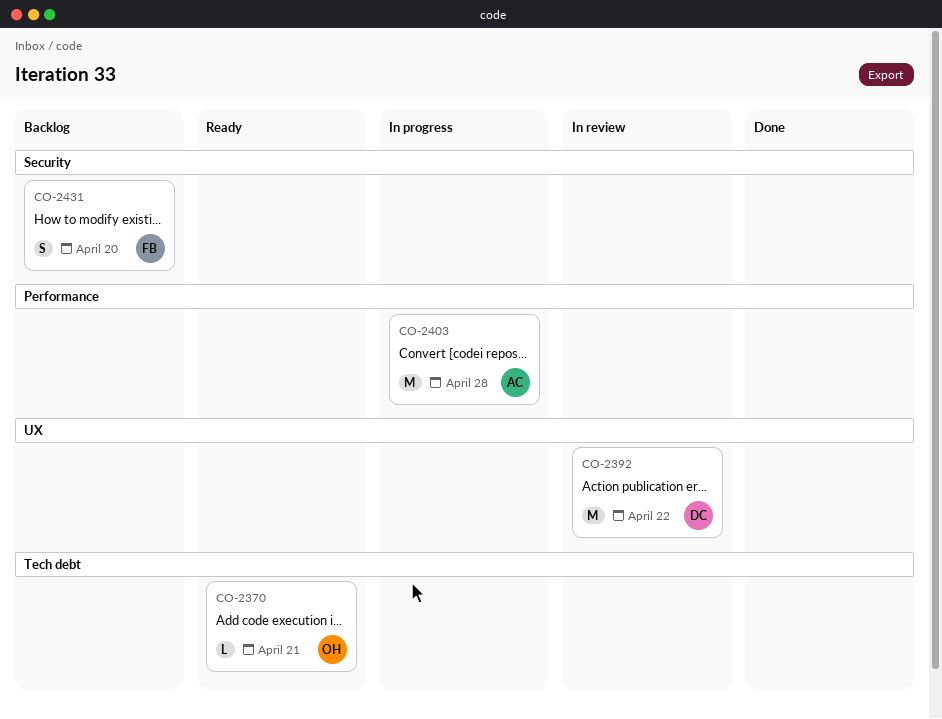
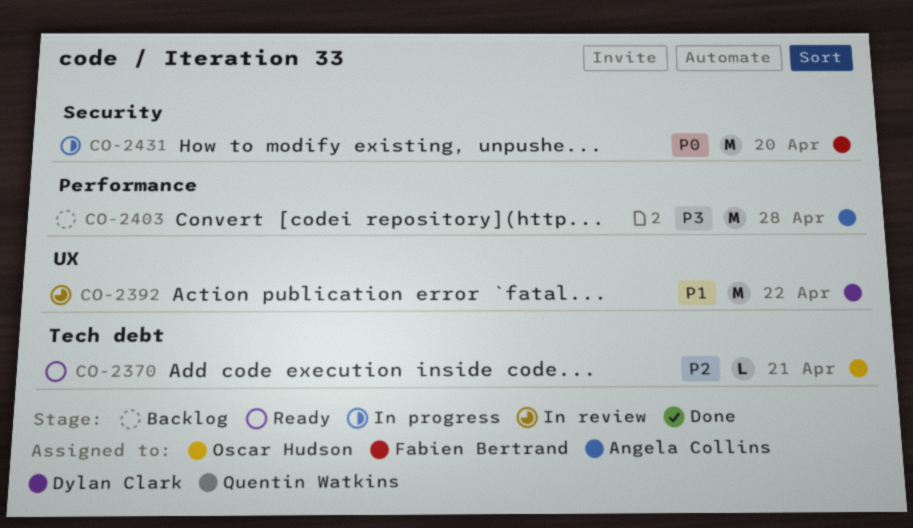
CO-2403, status: In progress -> Backlog
CO-2431, status: Backlog -> In progress
CO-2431, estimate: S -> M

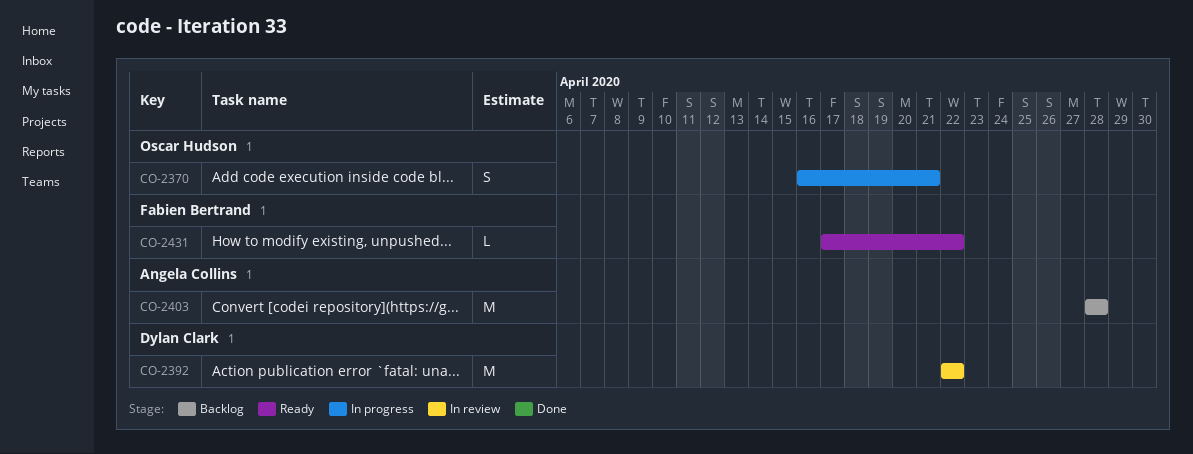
CO-2370, status: Ready -> In progress
CO-2370, estimate: L -> S
CO-2431, status: In progress -> Ready
CO-2431, estimate: M -> L
CO-2431, due: Apr 20 -> Apr 22

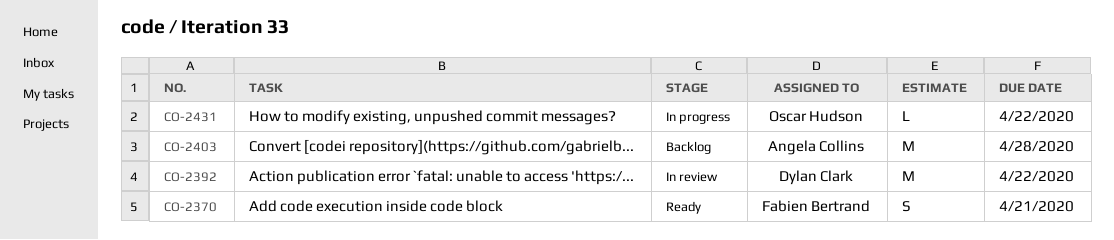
CO-2370, status: In progress -> Ready
CO-2370, owner: Oscar Hudson -> Fabien Bertrand
CO-2431, status: Ready -> In progress
CO-2431, owner: Fabien Bertrand -> Oscar Hudson

